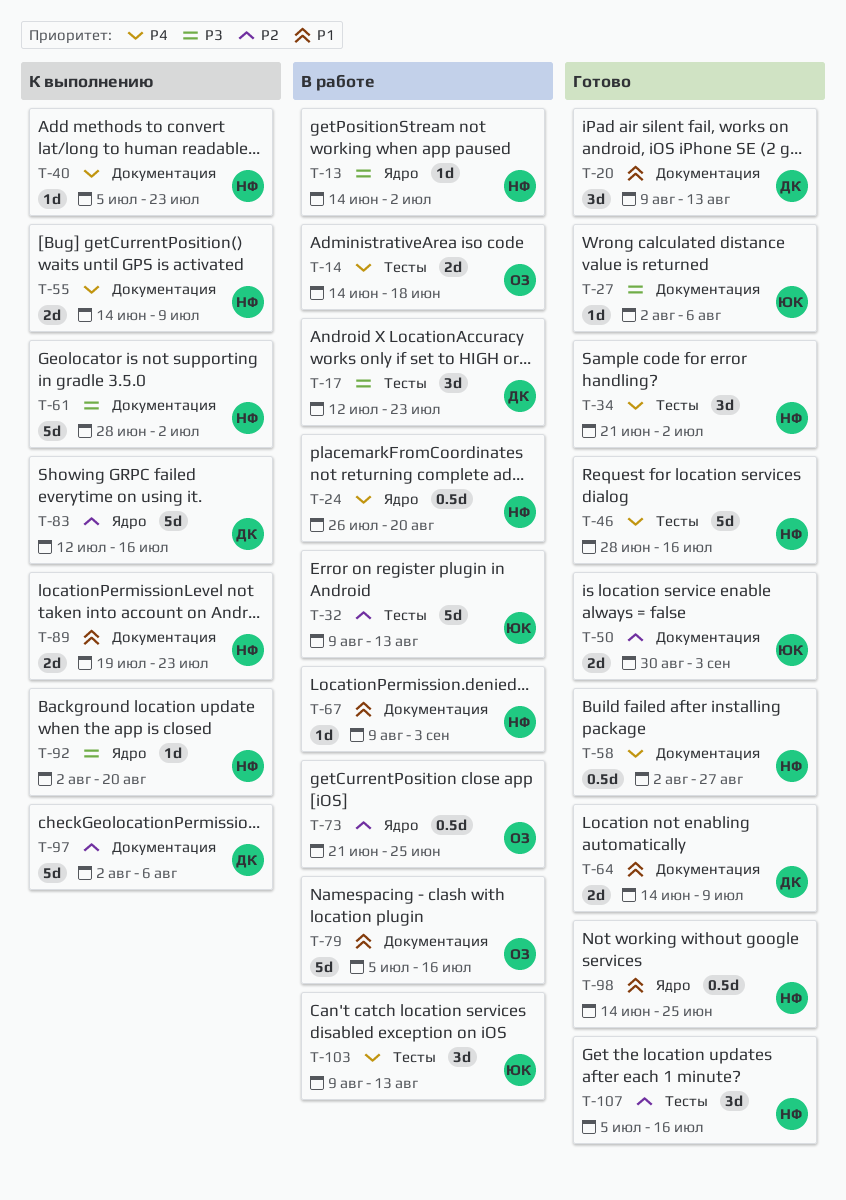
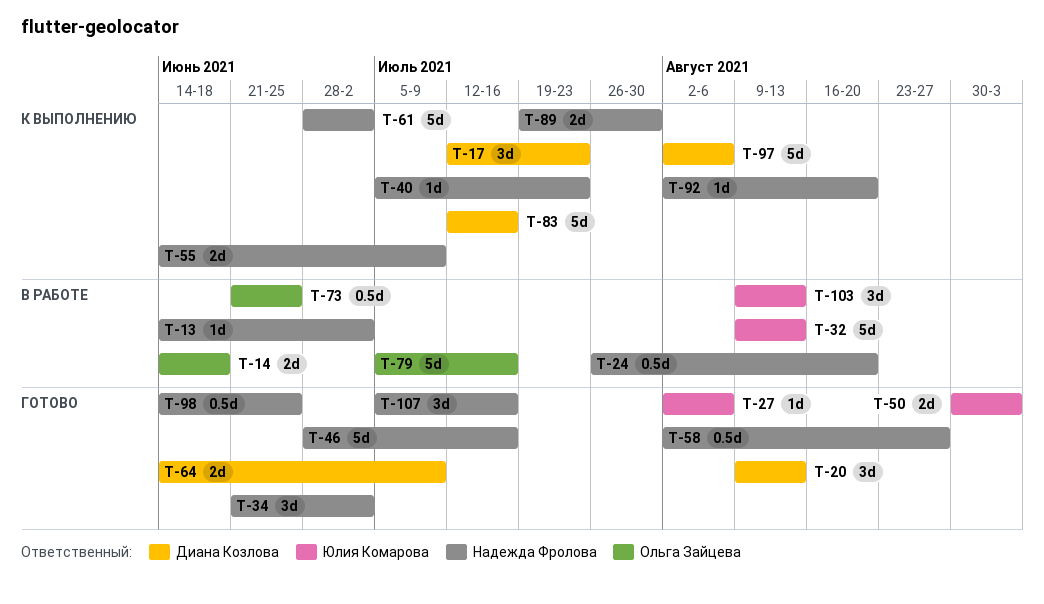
T-17, status: В работе -> К выполнению
T-67: present -> none
T-89, due: Jul 23 -> Jul 30

